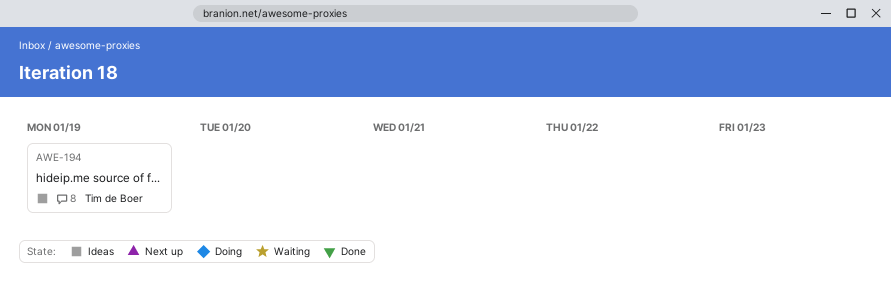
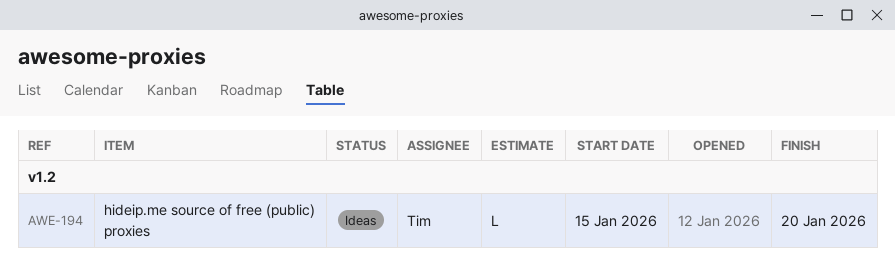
AWE-194, due: Jan 19 -> Jan 20

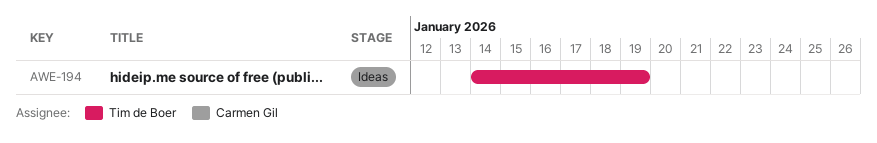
AWE-194, start: Jan 15 -> Jan 14
AWE-194, due: Jan 20 -> Jan 19

